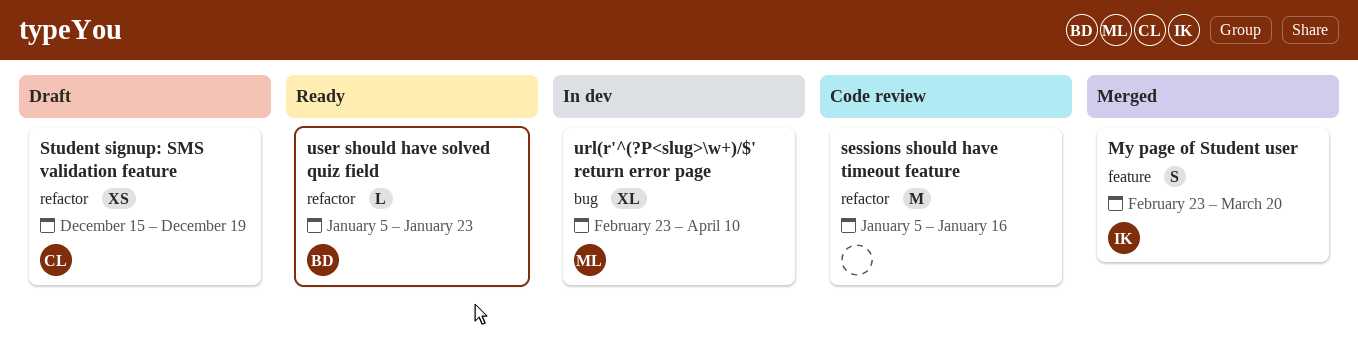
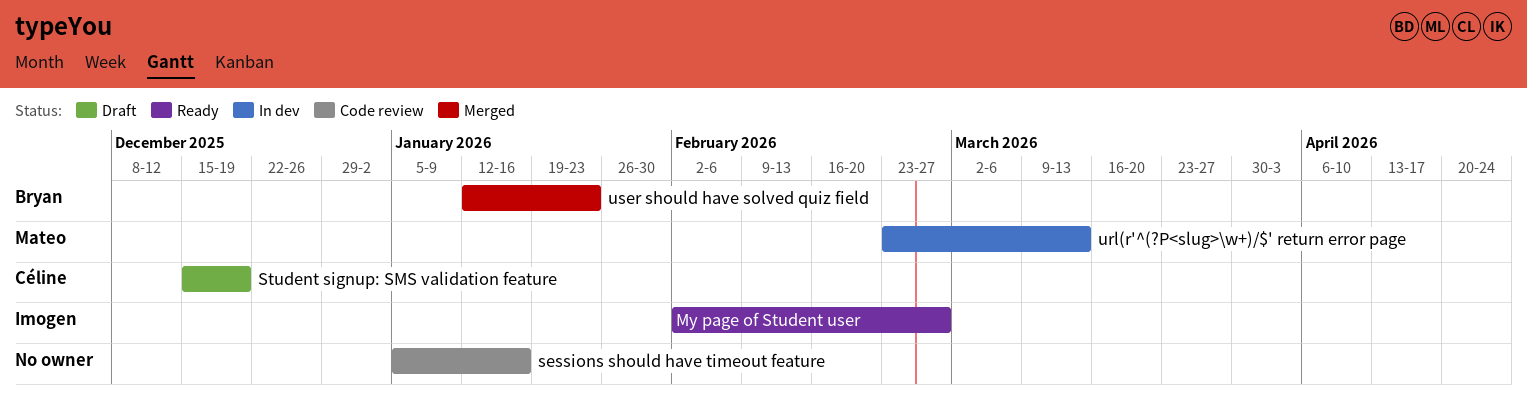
My page of Student user, status: Merged -> Ready
My page of Student user, start: Feb 23 -> Feb 2
My page of Student user, due: Mar 20 -> Feb 27
url(r'^(?P<slug>\w+)/$' return error page, due: Apr 10 -> Mar 13
user should have solved quiz field, status: Ready -> Merged
user should have solved quiz field, start: Jan 5 -> Jan 12

